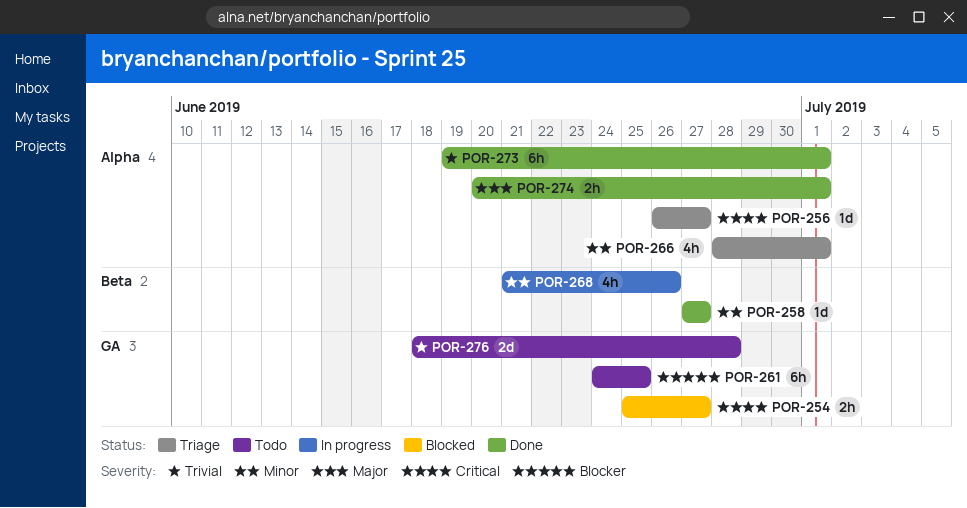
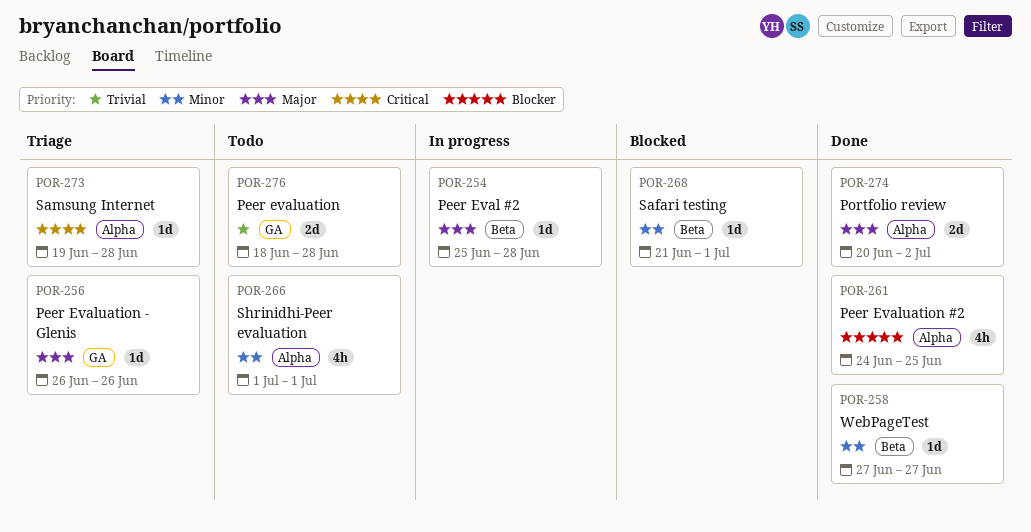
POR-254, status: Blocked -> In progress
POR-254, priority: Critical -> Major
POR-254, label: GA -> Beta
POR-254, estimate: 2h -> 1d
POR-254, due: Jun 27 -> Jun 28
POR-256, priority: Critical -> Major
POR-256, label: Alpha -> GA
POR-256, due: Jun 27 -> Jun 26
POR-261, status: Todo -> Done
POR-261, label: GA -> Alpha
POR-261, estimate: 6h -> 4h
POR-266, status: Triage -> Todo
POR-266, start: Jun 28 -> Jul 1
POR-268, status: In progress -> Blocked
POR-268, estimate: 4h -> 1d
POR-268, due: Jun 26 -> Jul 1
POR-273, status: Done -> Triage
POR-273, priority: Trivial -> Critical
POR-273, estimate: 6h -> 1d
POR-273, due: Jul 1 -> Jun 28
POR-274, estimate: 2h -> 2d
POR-274, due: Jul 1 -> Jul 2

